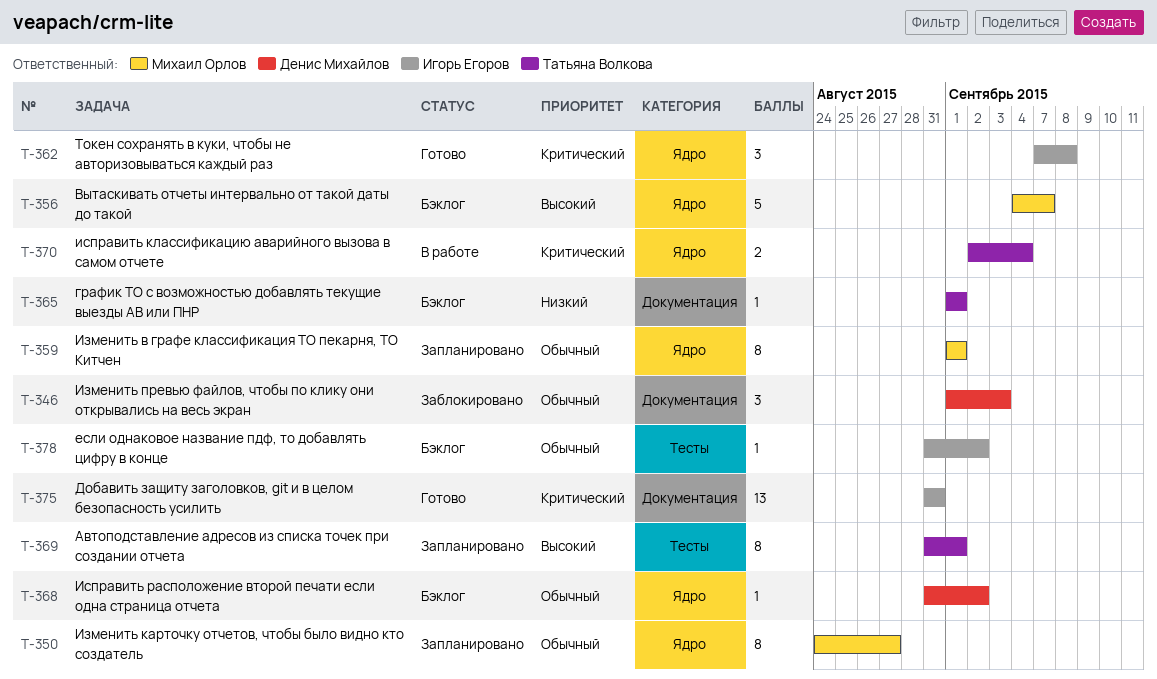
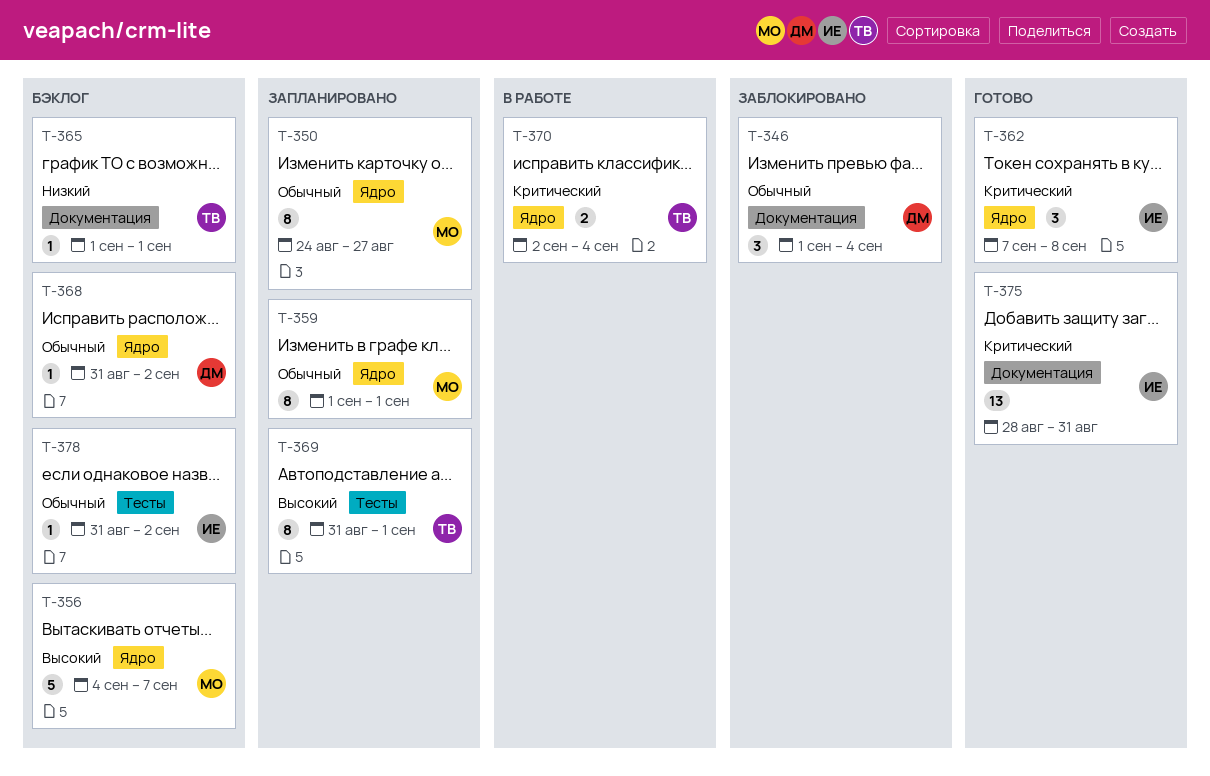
T-346, due: Sep 3 -> Sep 4
T-375, start: Aug 31 -> Aug 28

